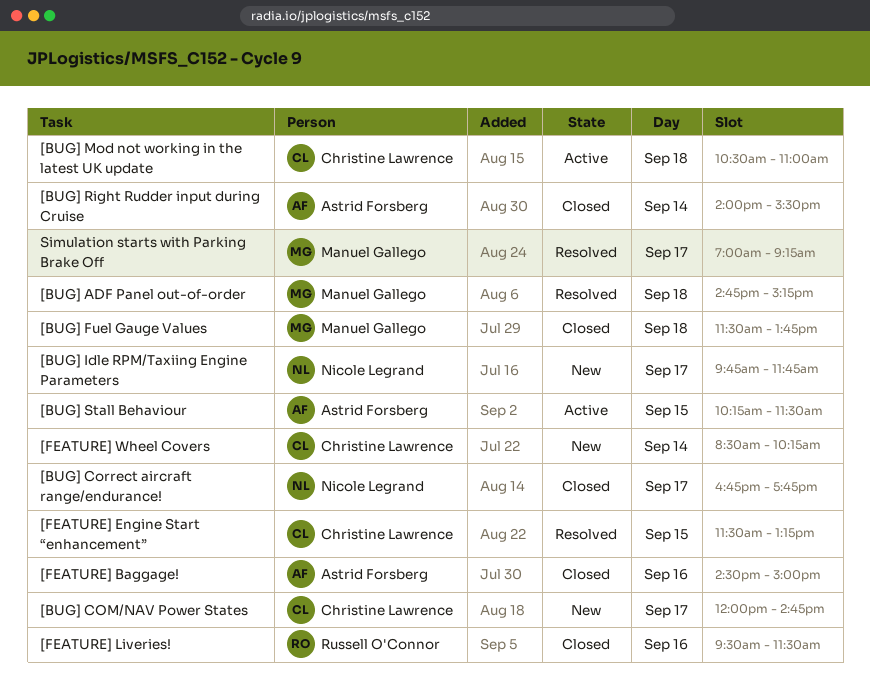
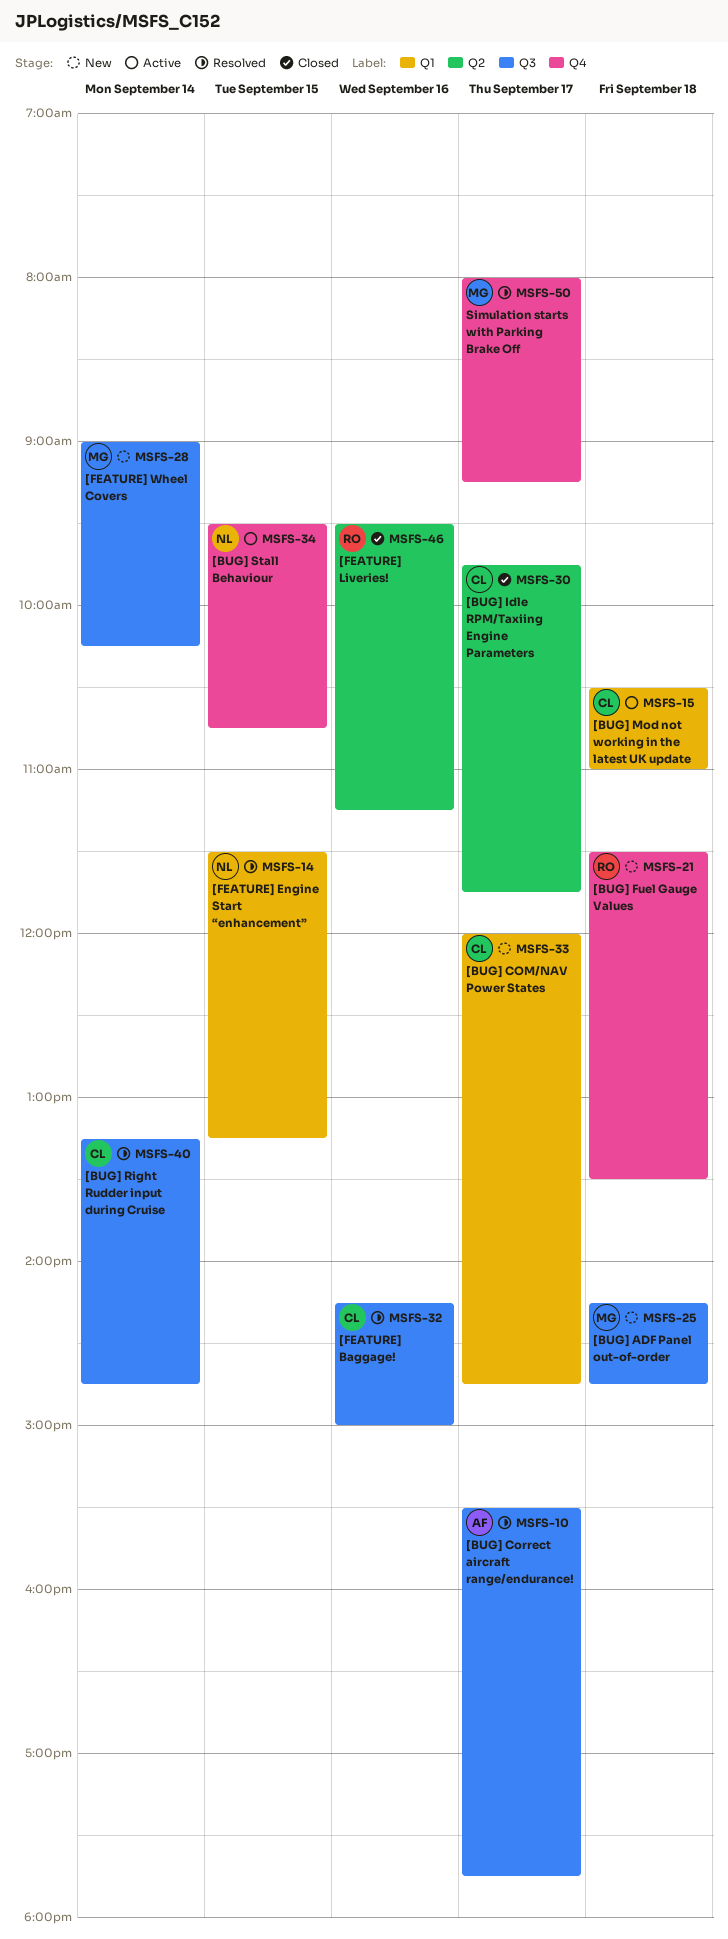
[BUG] ADF Panel out-of-order, status: Resolved -> New
[BUG] ADF Panel out-of-order, begins: 14:45 -> 14:15
[BUG] ADF Panel out-of-order, ends: 15:15 -> 14:45
[BUG] Correct aircraft range/endurance!, status: Closed -> Resolved
[BUG] Correct aircraft range/endurance!, owner: Nicole Legrand -> Astrid Forsberg
[BUG] Correct aircraft range/endurance!, begins: 16:45 -> 15:30
[BUG] Fuel Gauge Values, status: Closed -> New
[BUG] Fuel Gauge Values, owner: Manuel Gallego -> Russell O'Connor
[BUG] Fuel Gauge Values, ends: 13:45 -> 13:30
[BUG] Idle RPM/Taxiing Engine Parameters, status: New -> Closed
[BUG] Idle RPM/Taxiing Engine Parameters, owner: Nicole Legrand -> Christine Lawrence
[BUG] Right Rudder input during Cruise, status: Closed -> Resolved
[BUG] Right Rudder input during Cruise, owner: Astrid Forsberg -> Christine Lawrence
[BUG] Right Rudder input during Cruise, begins: 14:00 -> 13:15
[BUG] Right Rudder input during Cruise, ends: 15:30 -> 14:45
[BUG] Stall Behaviour, owner: Astrid Forsberg -> Nicole Legrand
[BUG] Stall Behaviour, begins: 10:15 -> 09:30
[BUG] Stall Behaviour, ends: 11:30 -> 10:45
[FEATURE] Baggage!, status: Closed -> Resolved
[FEATURE] Baggage!, owner: Astrid Forsberg -> Christine Lawrence
[FEATURE] Baggage!, begins: 14:30 -> 14:15
[FEATURE] Engine Start “enhancement”, owner: Christine Lawrence -> Nicole Legrand
[FEATURE] Liveries!, ends: 11:30 -> 11:15
[FEATURE] Wheel Covers, owner: Christine Lawrence -> Manuel Gallego
[FEATURE] Wheel Covers, begins: 08:30 -> 09:00
Simulation starts with Parking Brake Off, begins: 07:00 -> 08:00

